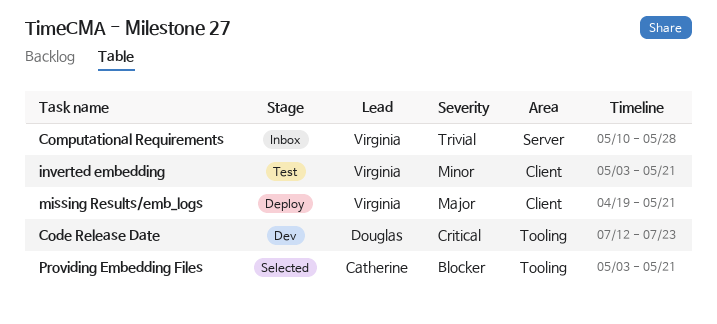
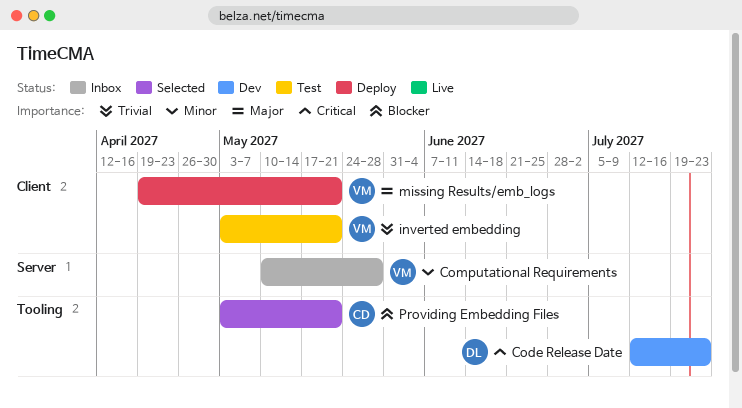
Computational Requirements, priority: Trivial -> Minor
inverted embedding, priority: Minor -> Trivial

